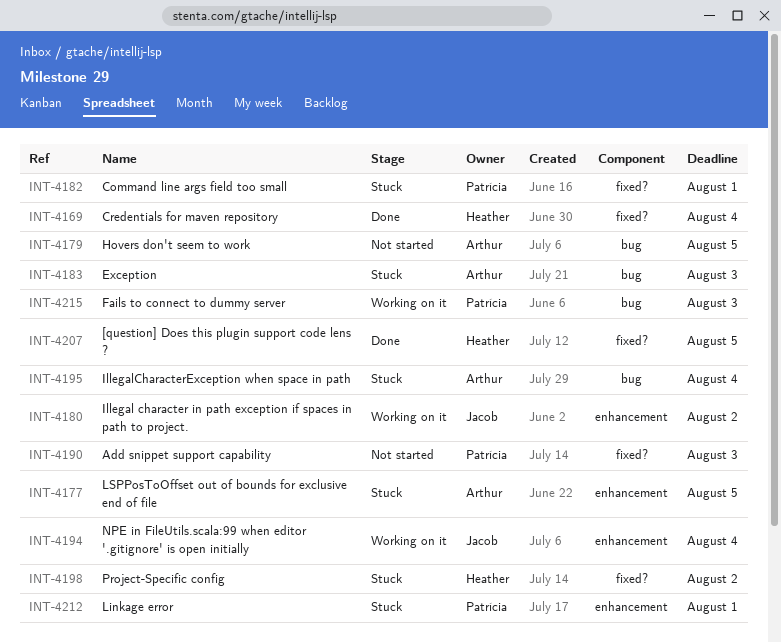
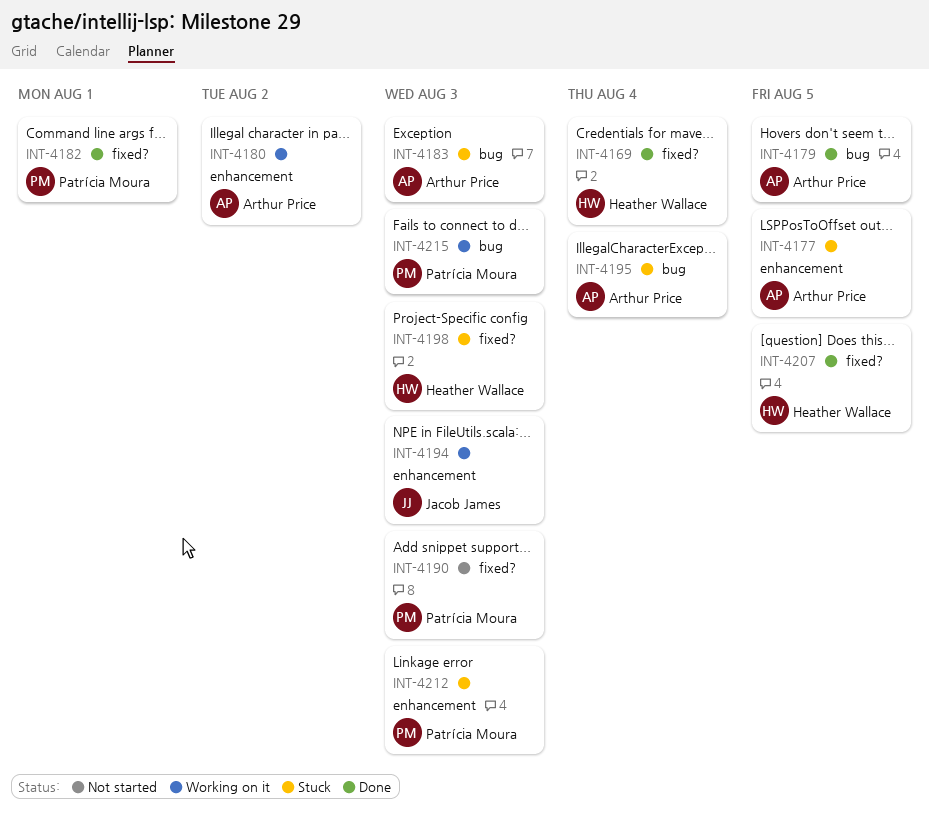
INT-4179, status: Not started -> Done
INT-4180, owner: Jacob James -> Arthur Price
INT-4182, status: Stuck -> Done
INT-4194, due: Aug 4 -> Aug 3
INT-4198, due: Aug 2 -> Aug 3
INT-4212, due: Aug 1 -> Aug 3

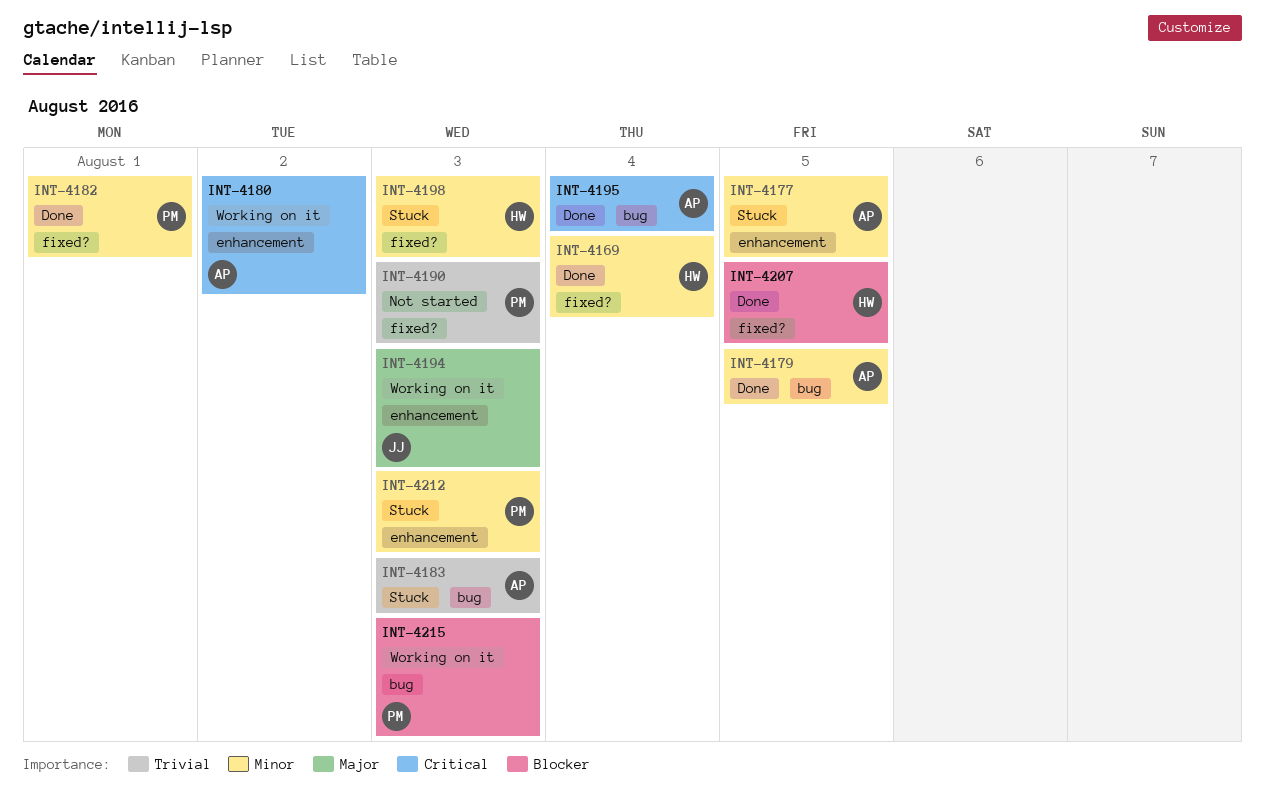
INT-4195, status: Stuck -> Done

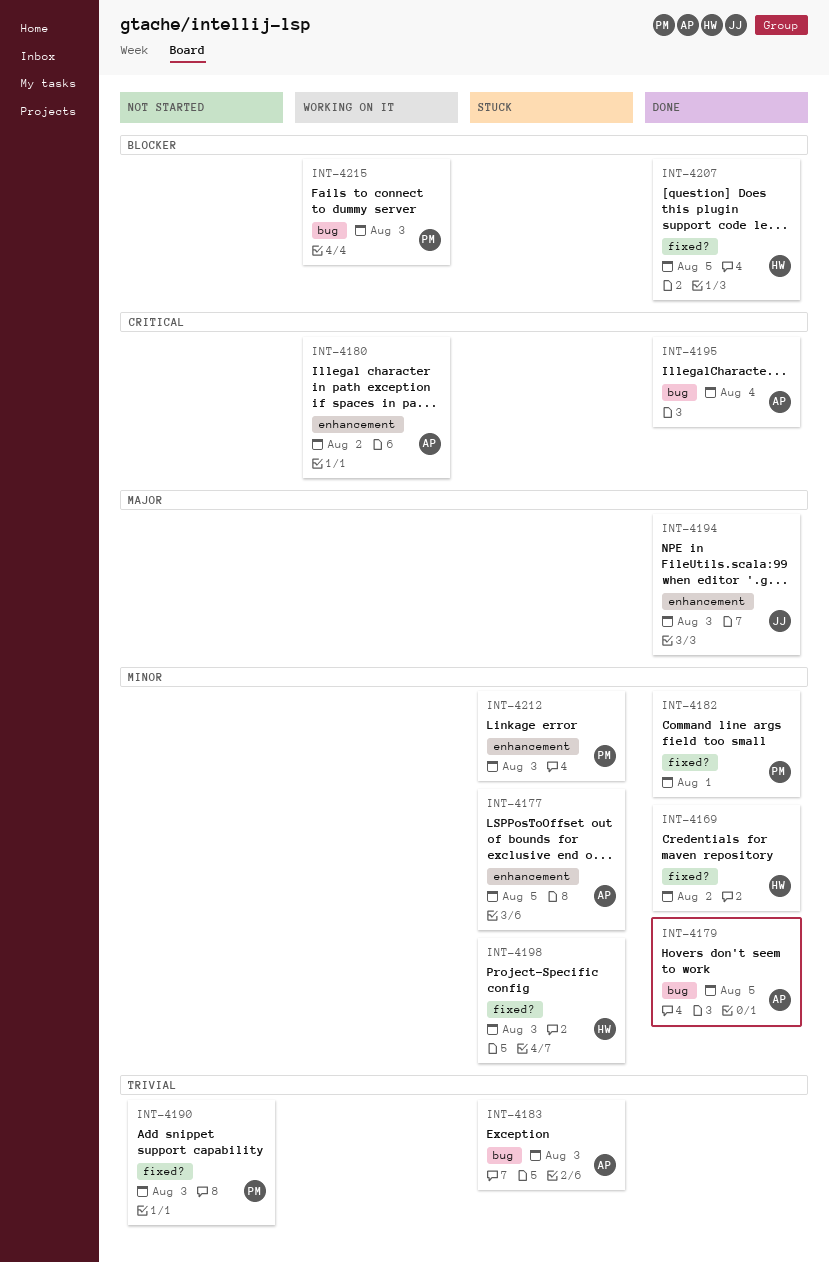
INT-4169, due: Aug 4 -> Aug 2
INT-4194, status: Working on it -> Done

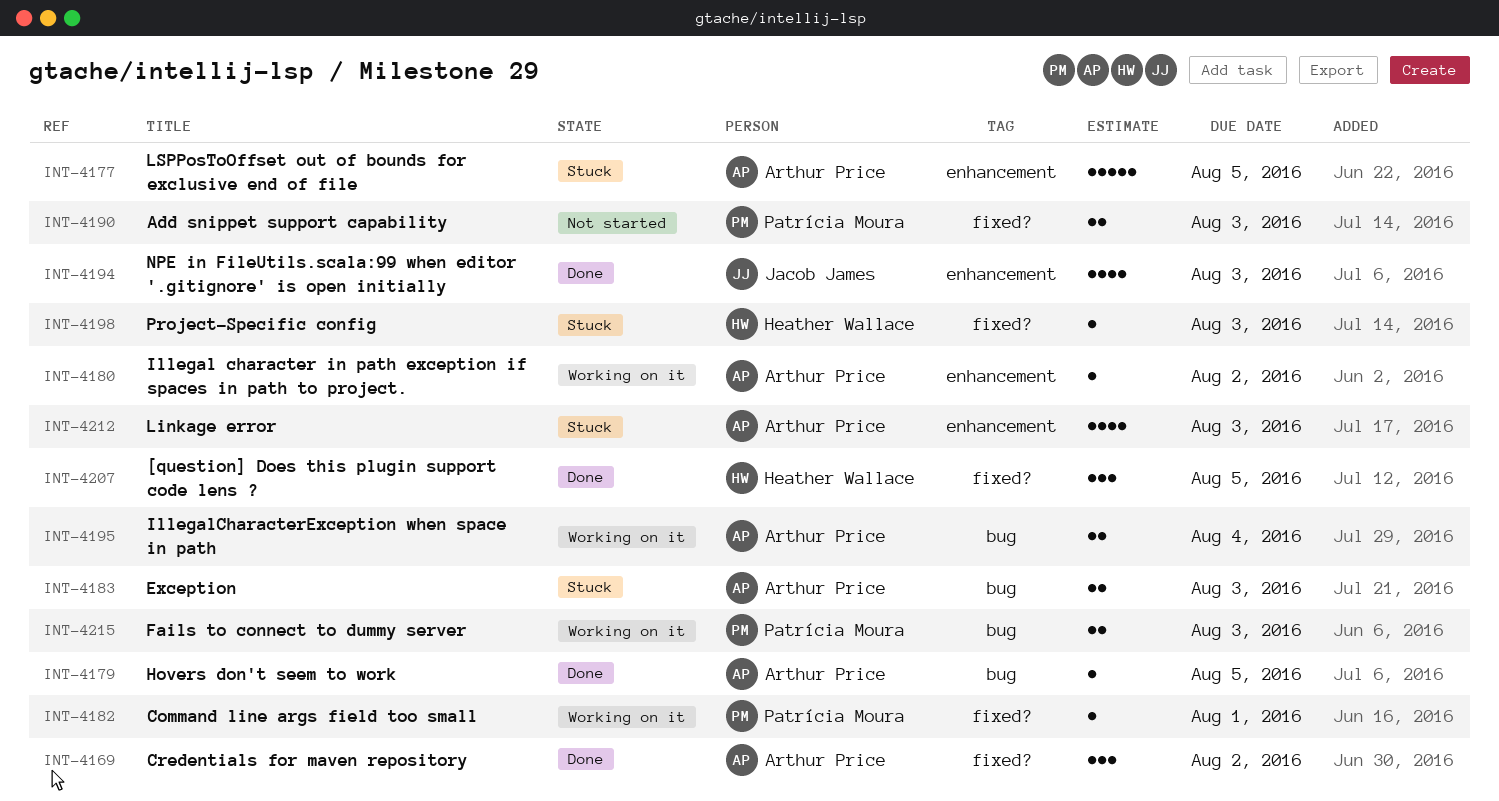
INT-4169, owner: Heather Wallace -> Arthur Price
INT-4182, status: Done -> Working on it
INT-4195, status: Done -> Working on it
INT-4212, owner: Patrícia Moura -> Arthur Price

